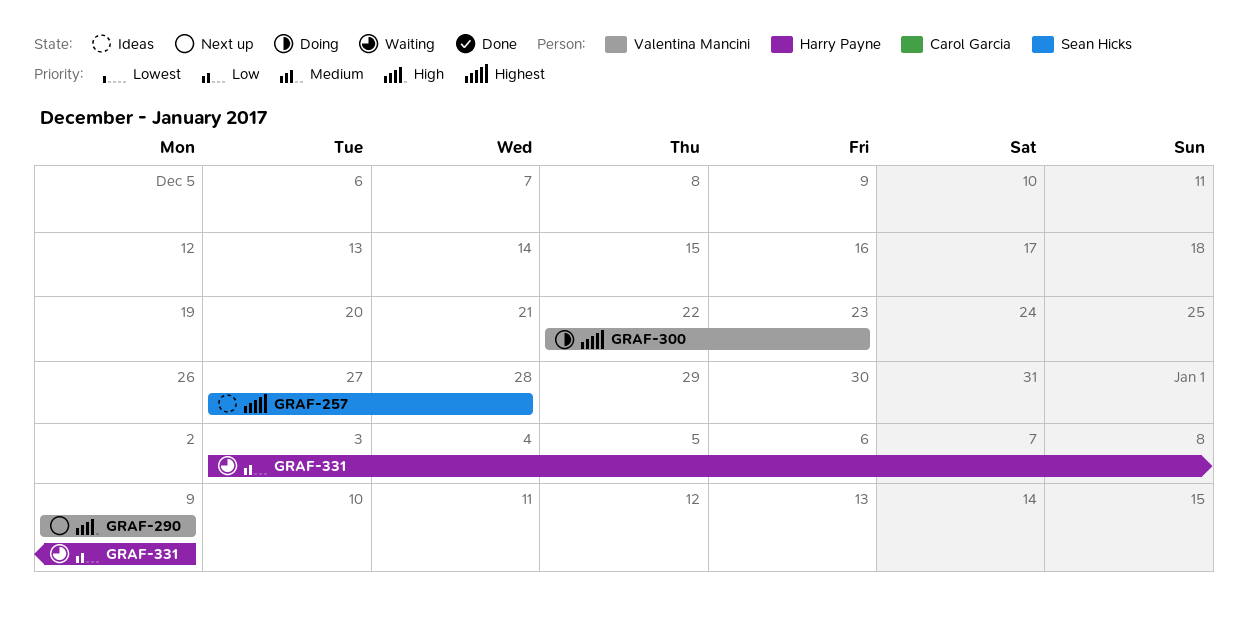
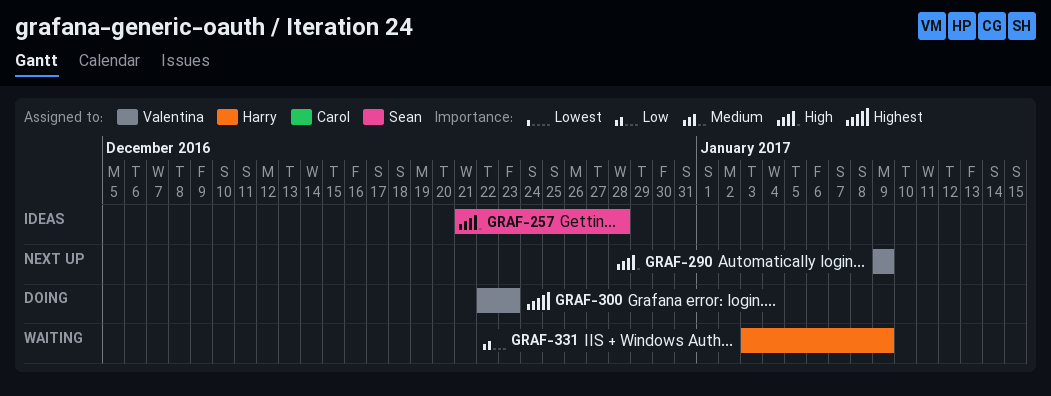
GRAF-257, priority: Highest -> High
GRAF-257, start: Dec 27 -> Dec 21

